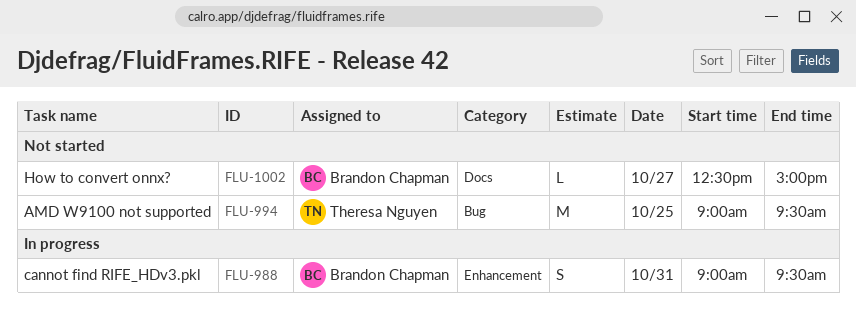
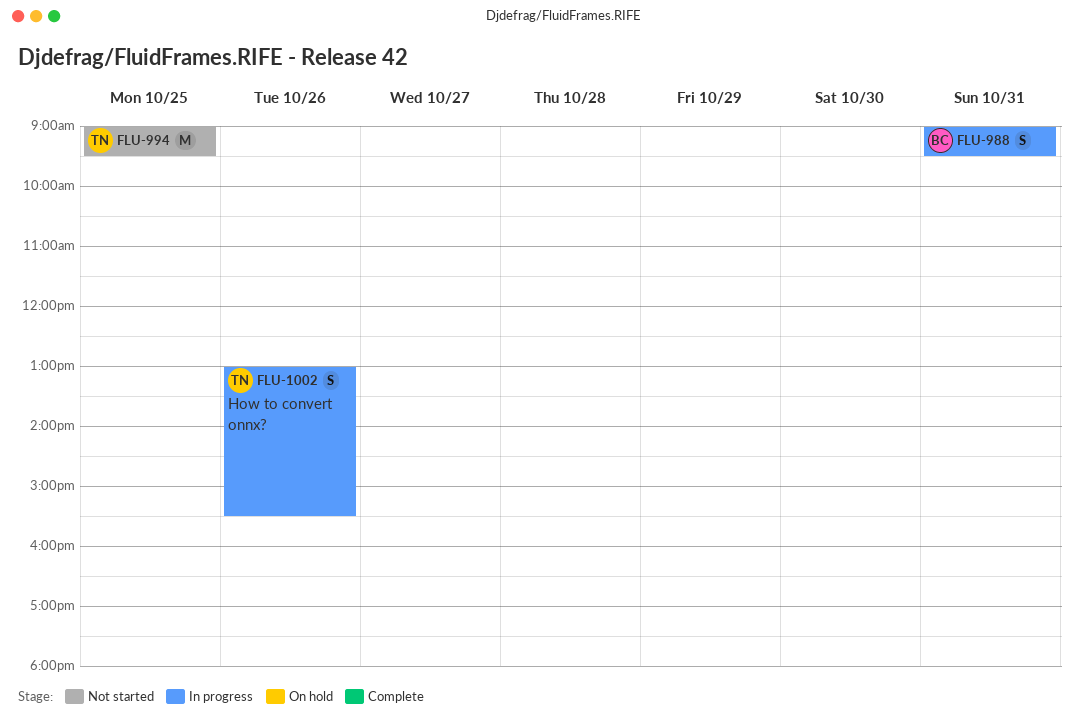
FLU-1002, status: Not started -> In progress
FLU-1002, owner: Brandon Chapman -> Theresa Nguyen
FLU-1002, estimate: L -> S
FLU-1002, day: Oct 27 -> Oct 26
FLU-1002, begins: 12:30 -> 13:00
FLU-1002, ends: 15:00 -> 15:30

